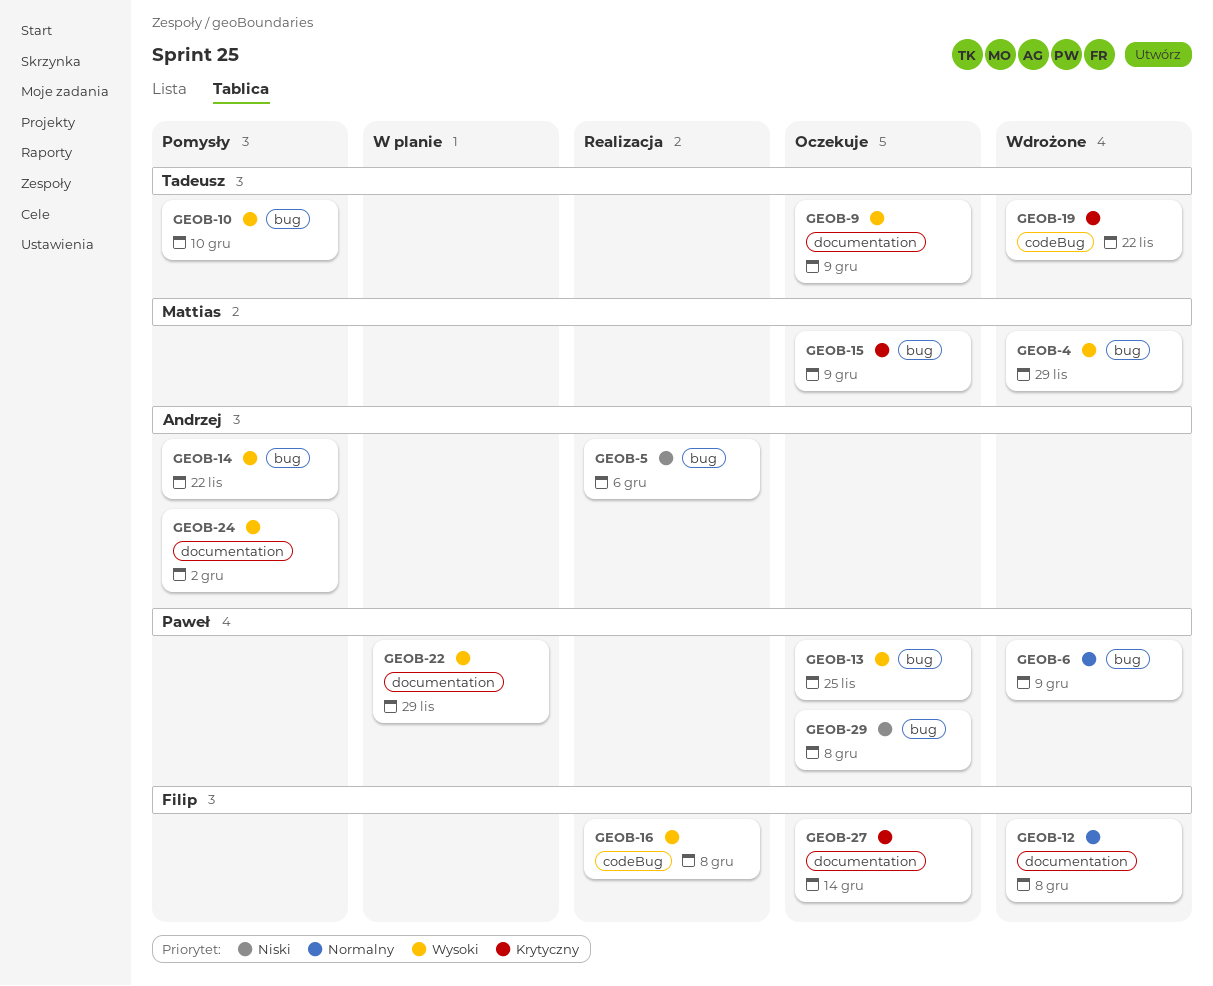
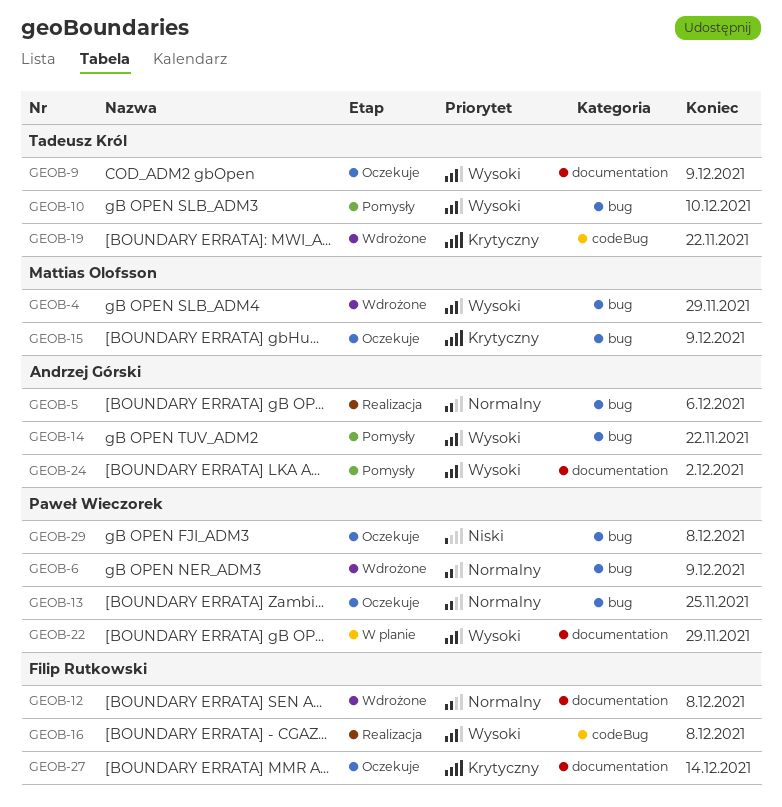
GEOB-5, priority: Niski -> Normalny
GEOB-13, priority: Wysoki -> Normalny

